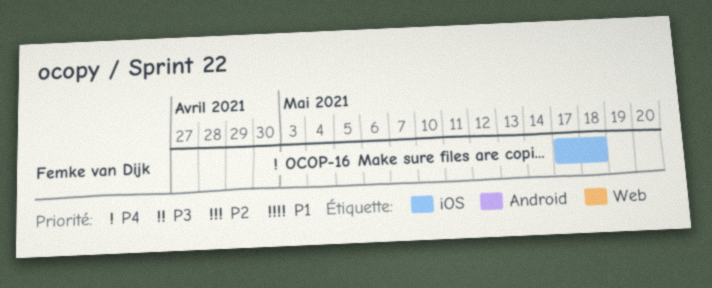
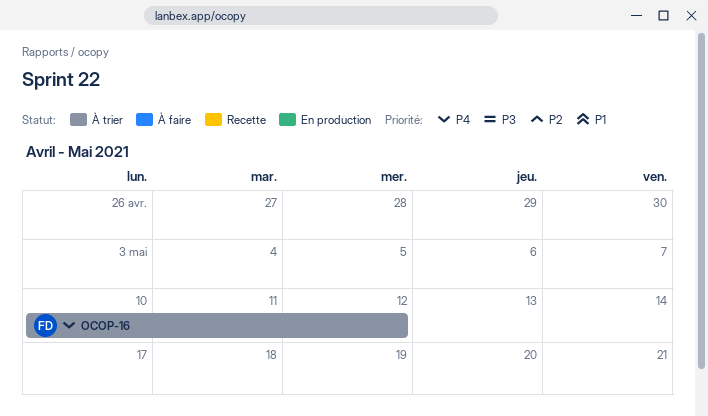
OCOP-16, start: May 17 -> May 10
OCOP-16, due: May 18 -> May 12

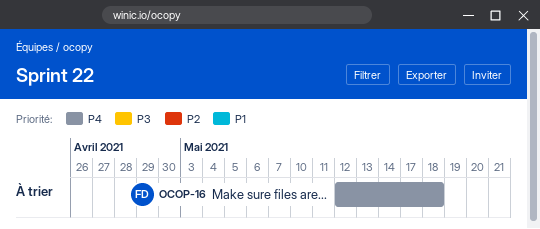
OCOP-16, start: May 10 -> May 12
OCOP-16, due: May 12 -> May 18

